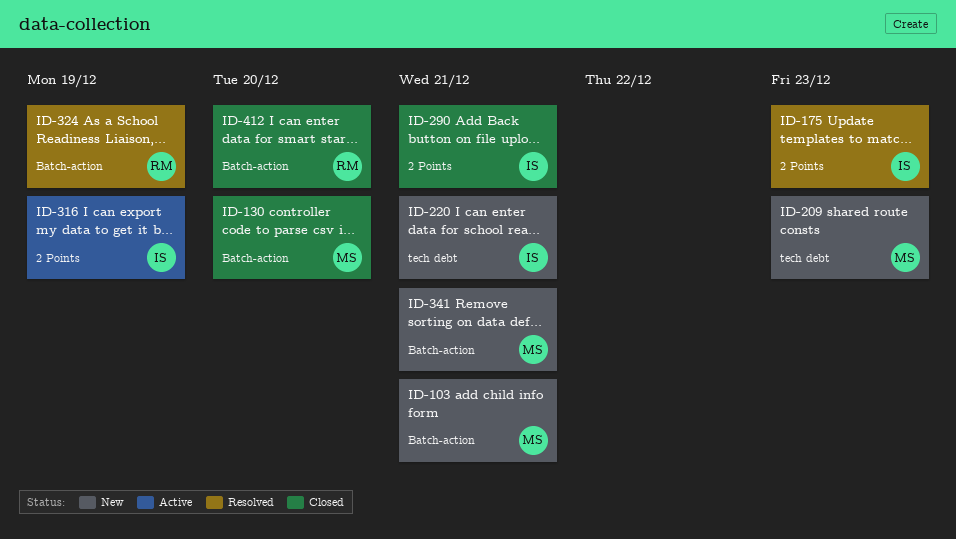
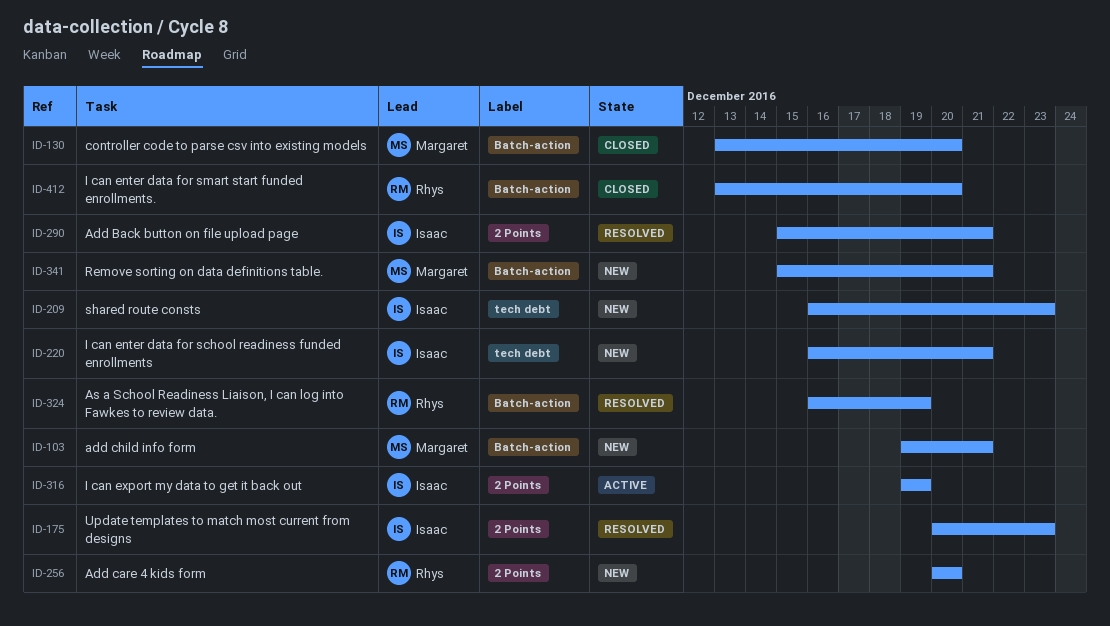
ID-209, owner: Margaret -> Isaac
ID-256: none -> present
ID-290, status: Closed -> Resolved

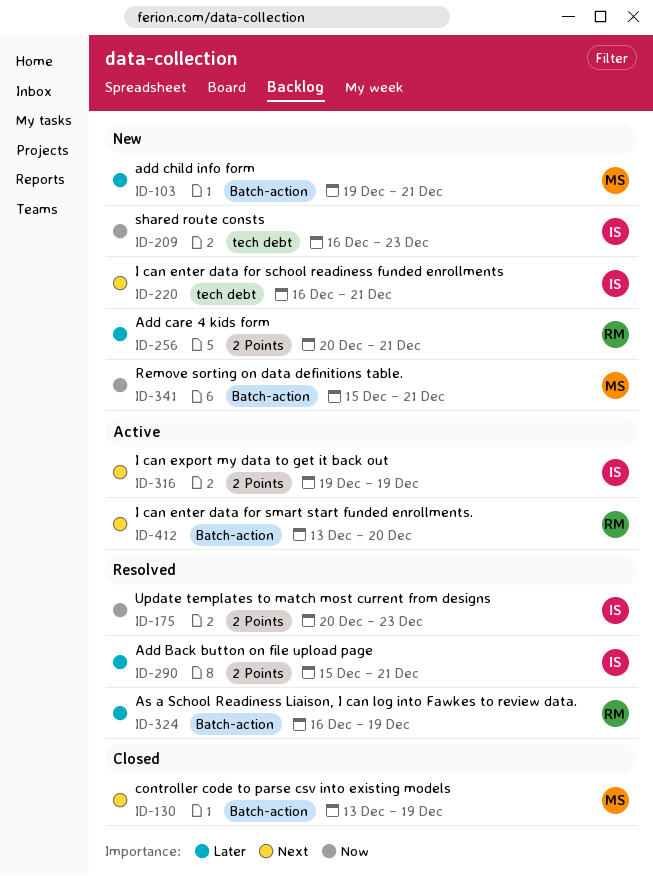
ID-130, due: Dec 20 -> Dec 19
ID-256, due: Dec 20 -> Dec 21
ID-412, status: Closed -> Active

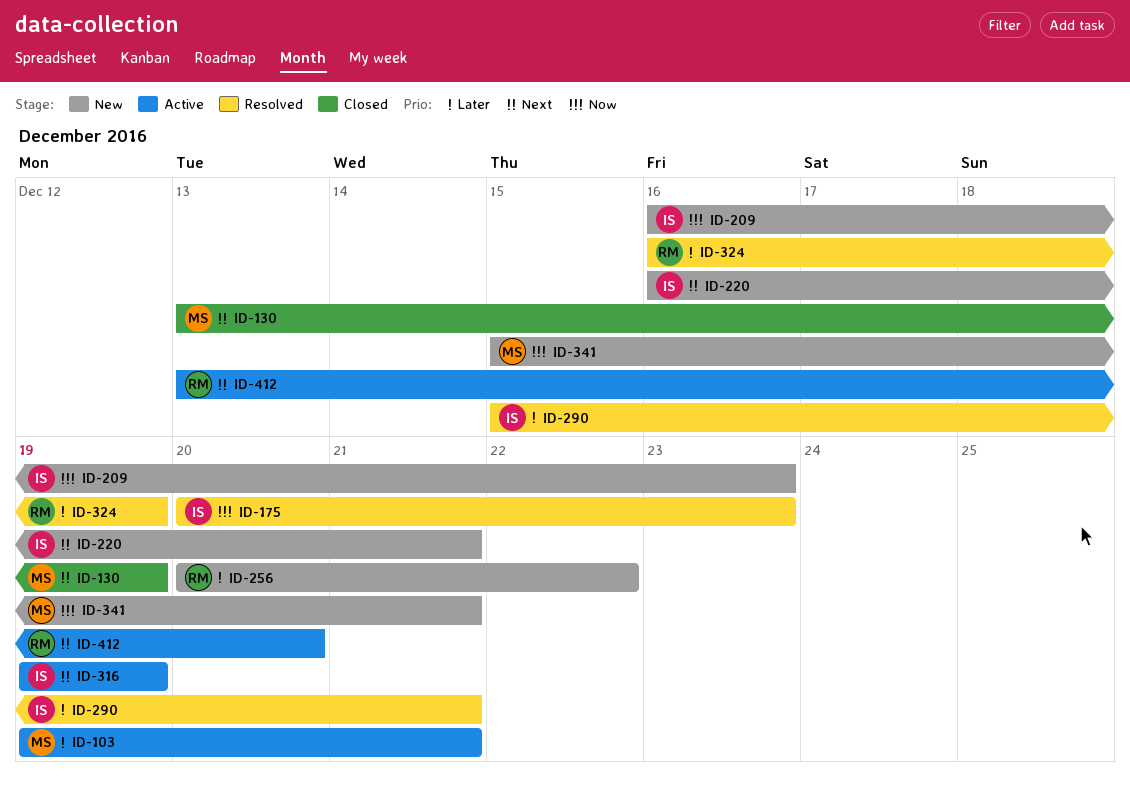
ID-103, status: New -> Active
ID-256, due: Dec 21 -> Dec 22

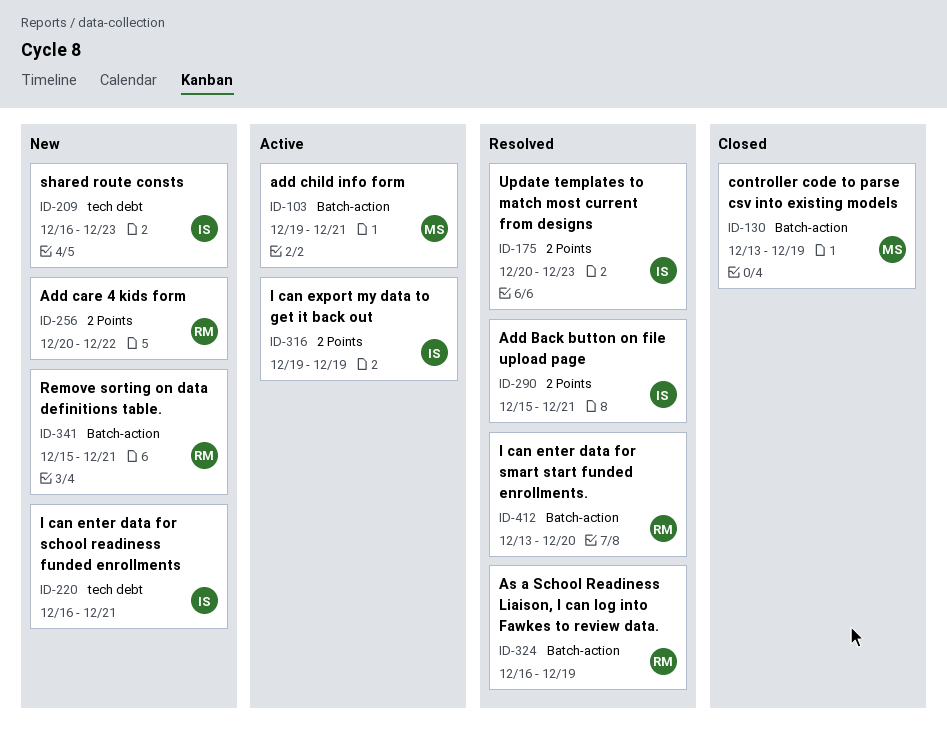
ID-341, owner: MS -> RM
ID-412, status: Active -> Resolved

